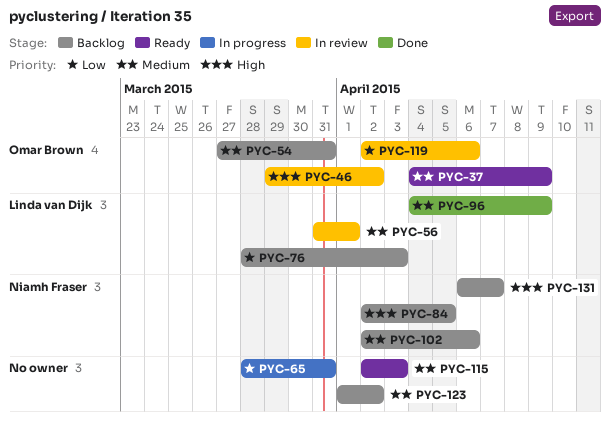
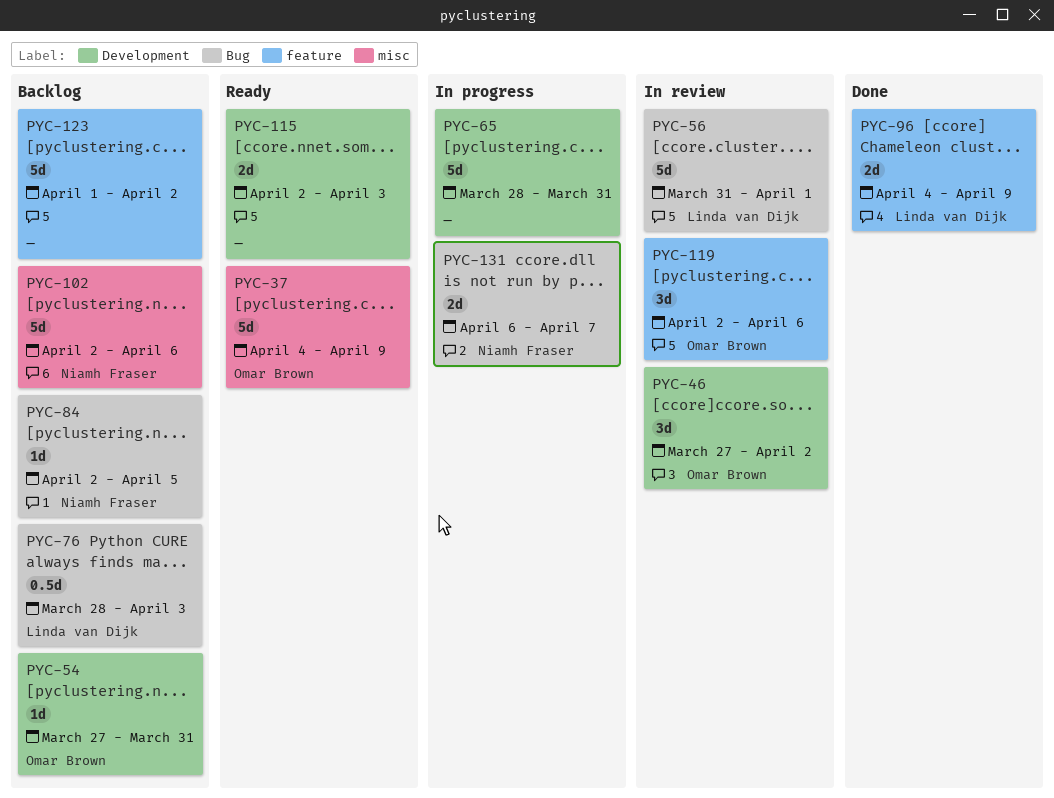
PYC-46, start: Mar 29 -> Mar 27
PYC-131, status: Backlog -> In progress

